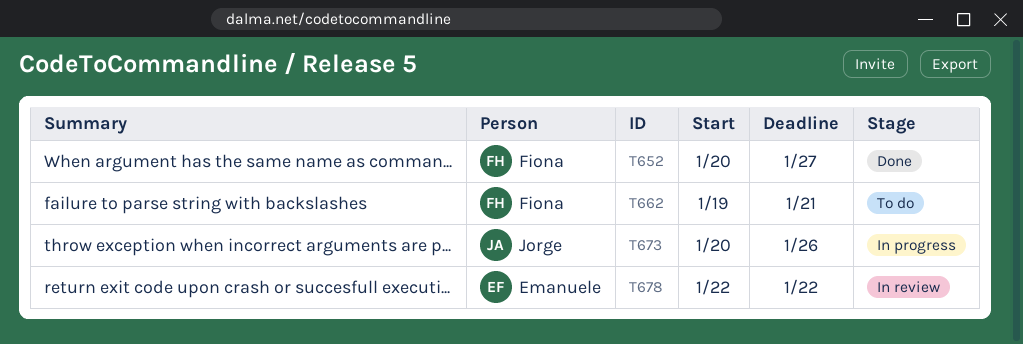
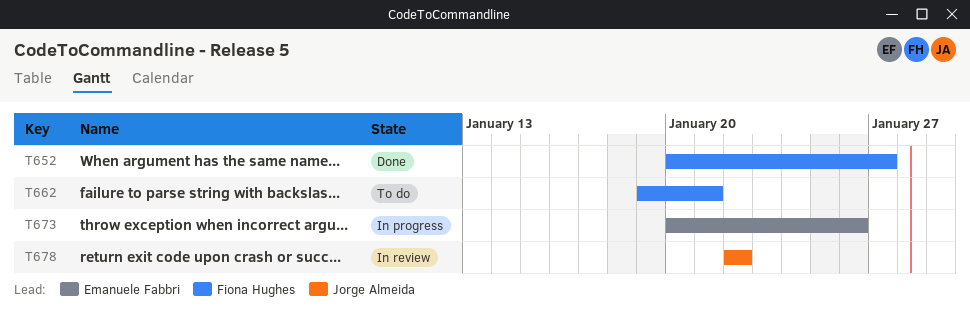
T673, owner: Jorge Almeida -> Emanuele Fabbri
T678, owner: Emanuele Fabbri -> Jorge Almeida

